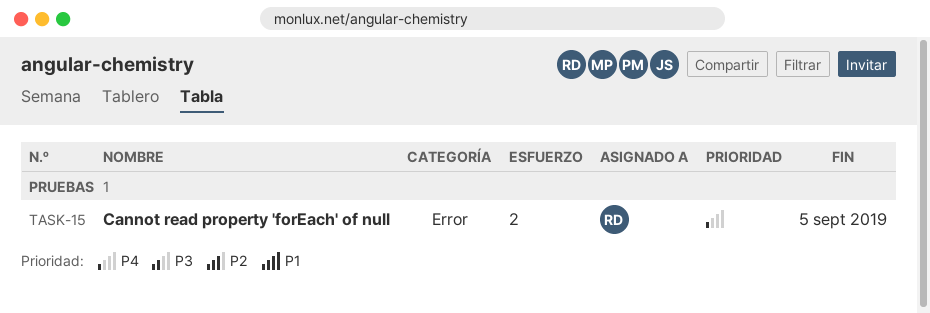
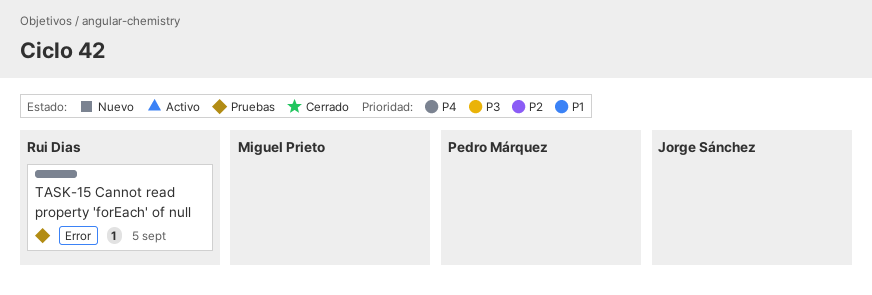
TASK-15, estimate: 2 -> 1

